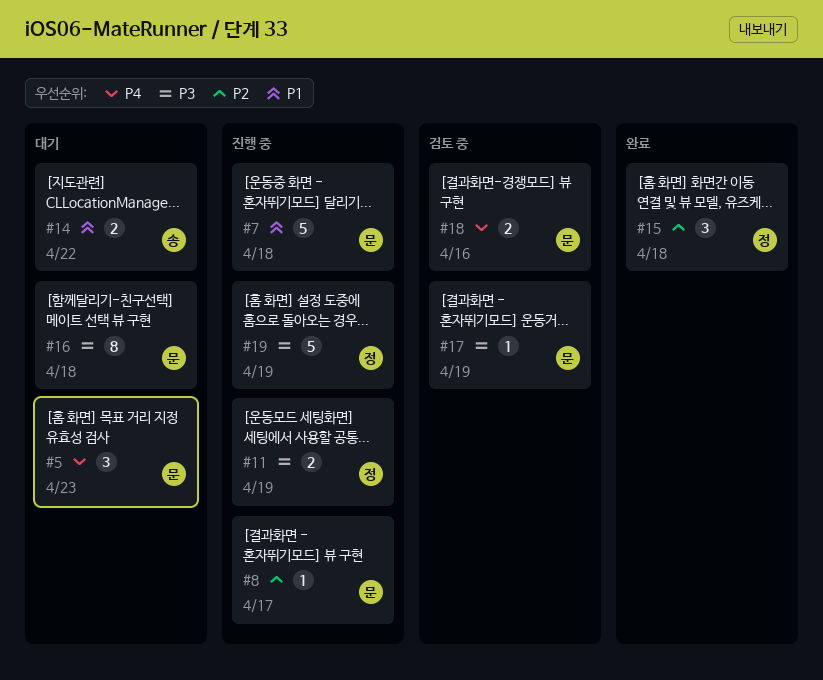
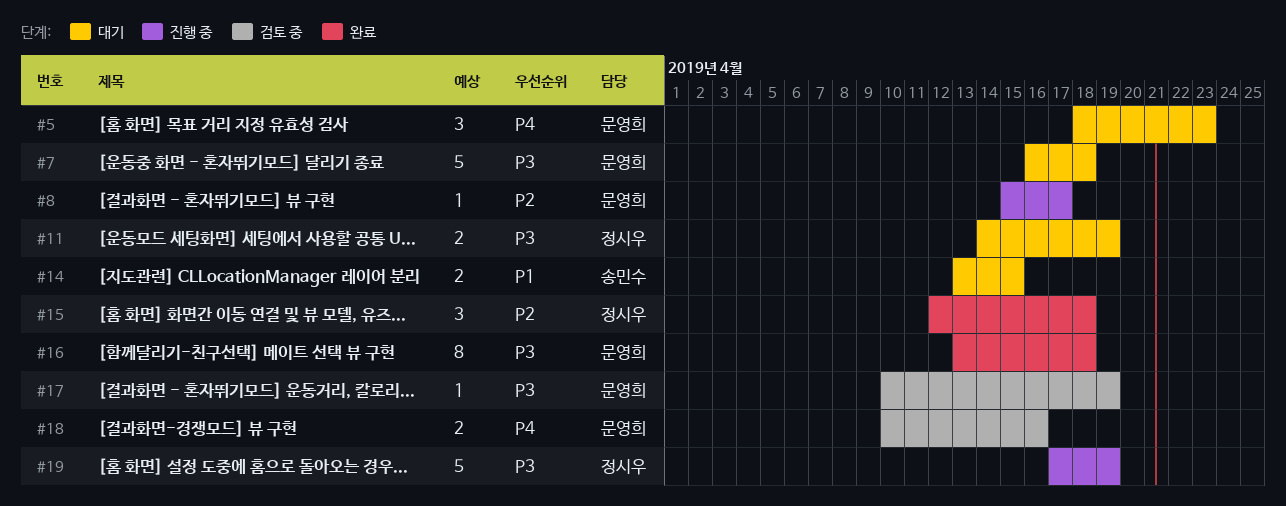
#7, status: 진행 중 -> 대기
#7, priority: P1 -> P3
#11, status: 진행 중 -> 대기
#14, due: Apr 22 -> Apr 15
#16, status: 대기 -> 완료

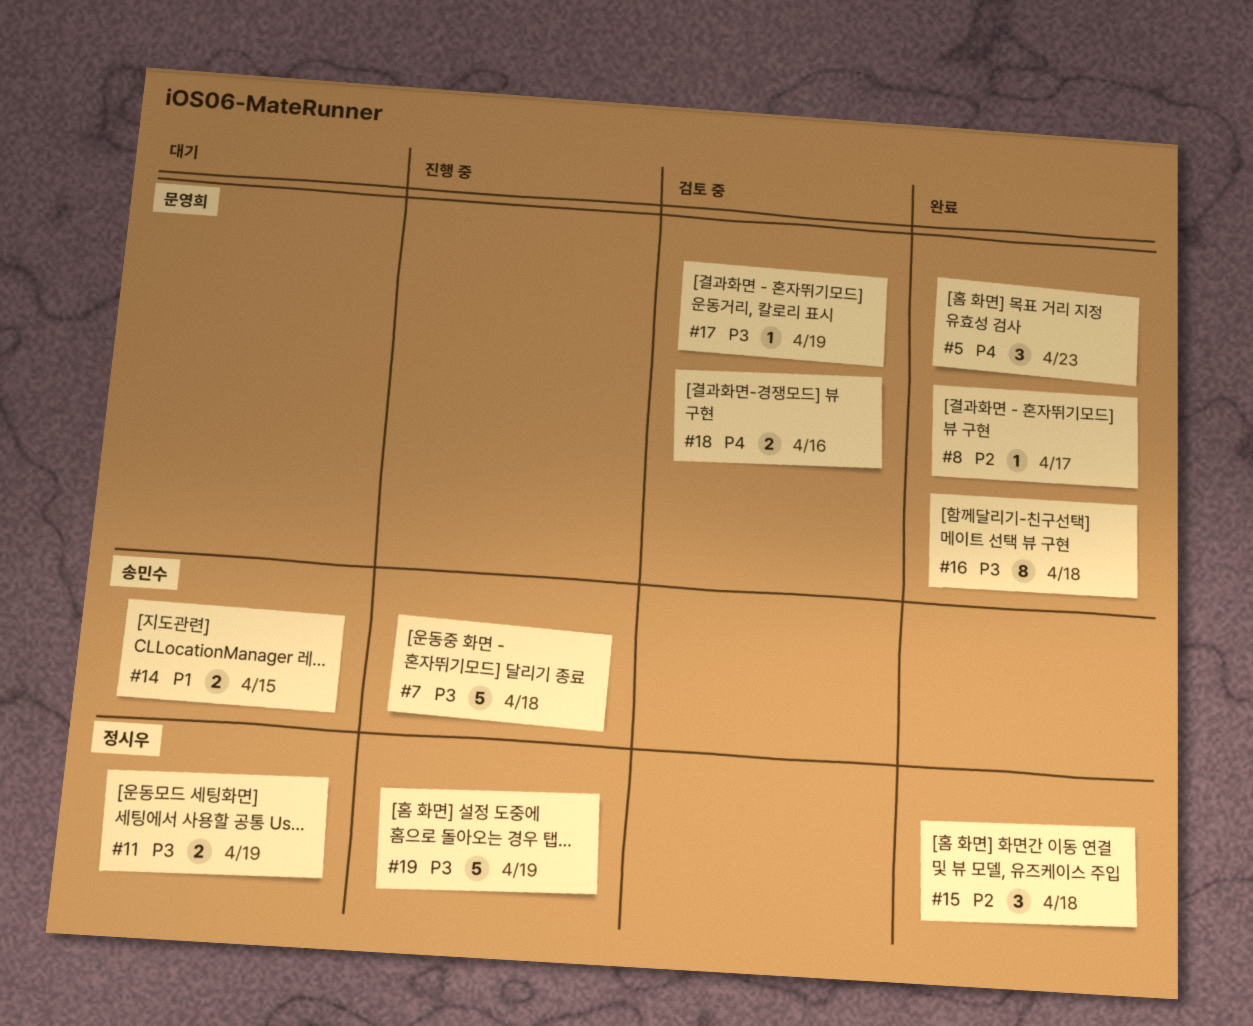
#5, status: 대기 -> 완료
#7, status: 대기 -> 진행 중
#7, owner: 문영희 -> 송민수
#8, status: 진행 중 -> 완료

